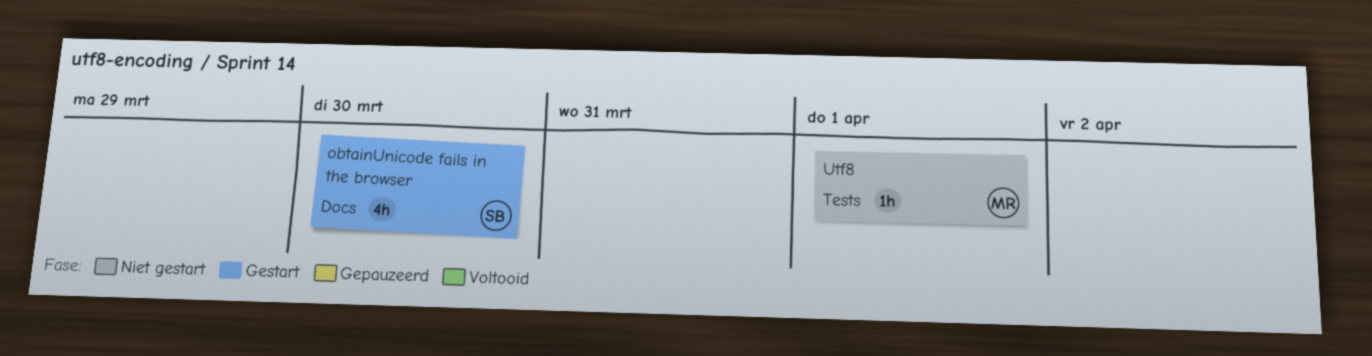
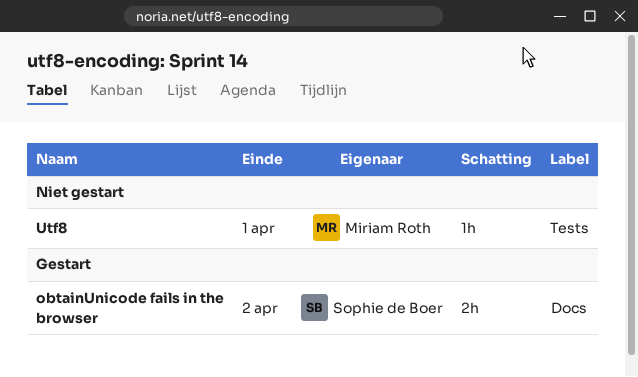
obtainUnicode fails in the browser, estimate: 4h -> 2h
obtainUnicode fails in the browser, due: Mar 30 -> Apr 2

